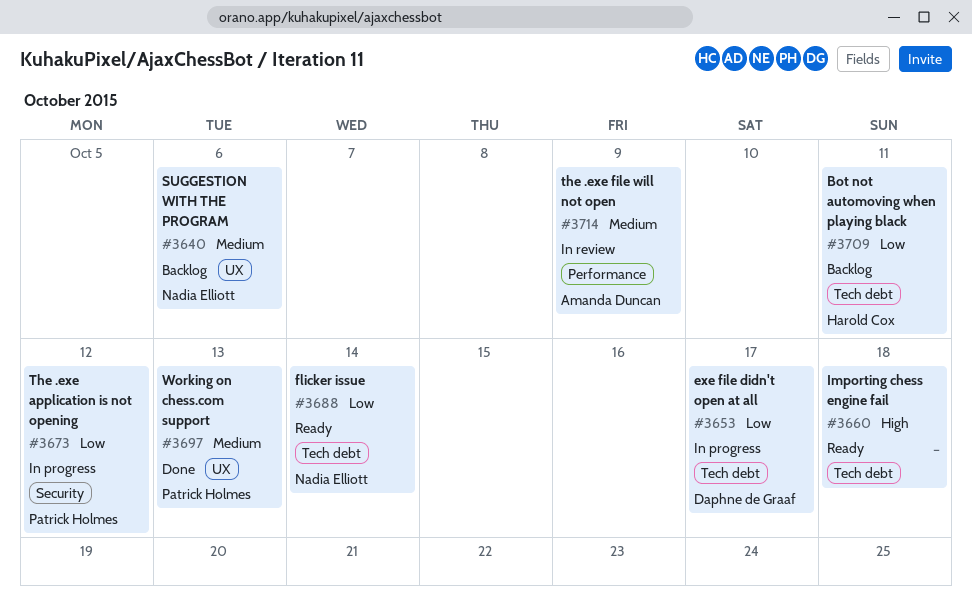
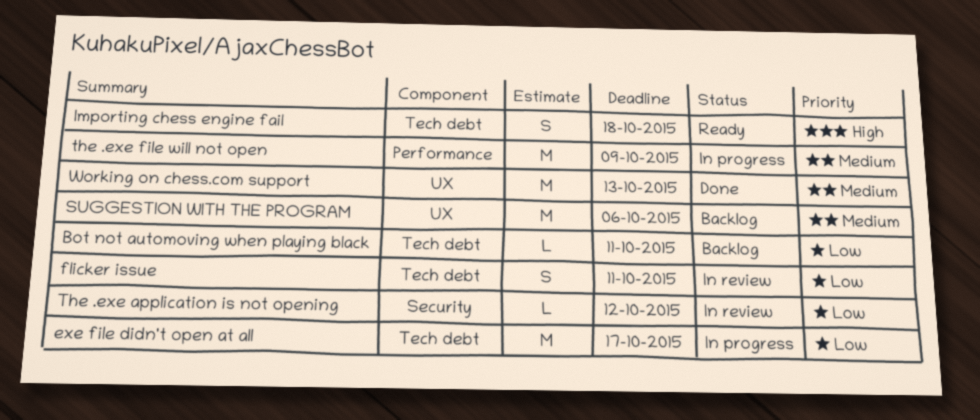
flicker issue, status: Ready -> In review
flicker issue, due: Oct 14 -> Oct 11
The .exe application is not opening, status: In progress -> In review
the .exe file will not open, status: In review -> In progress

